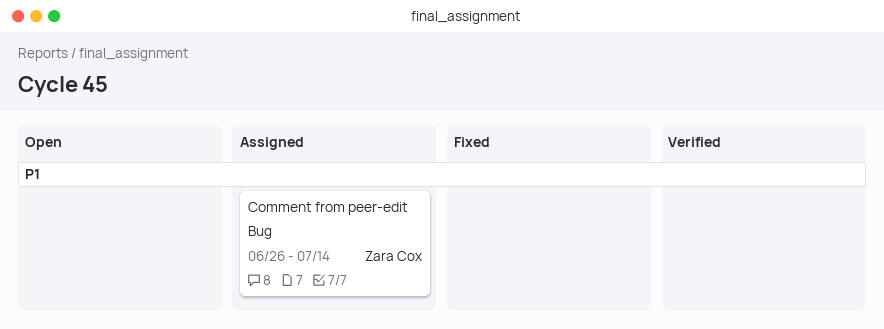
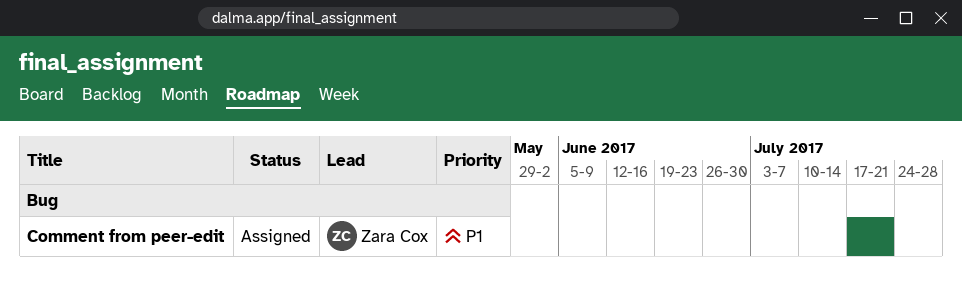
Comment from peer-edit, start: Jun 26 -> Jul 17
Comment from peer-edit, due: Jul 14 -> Jul 21

